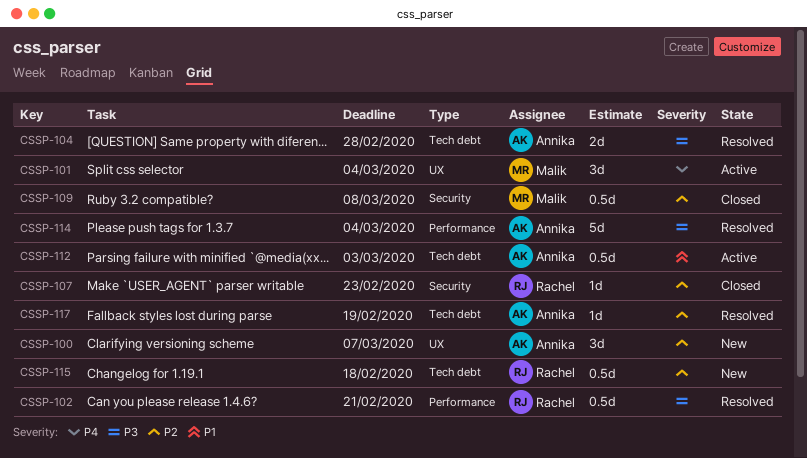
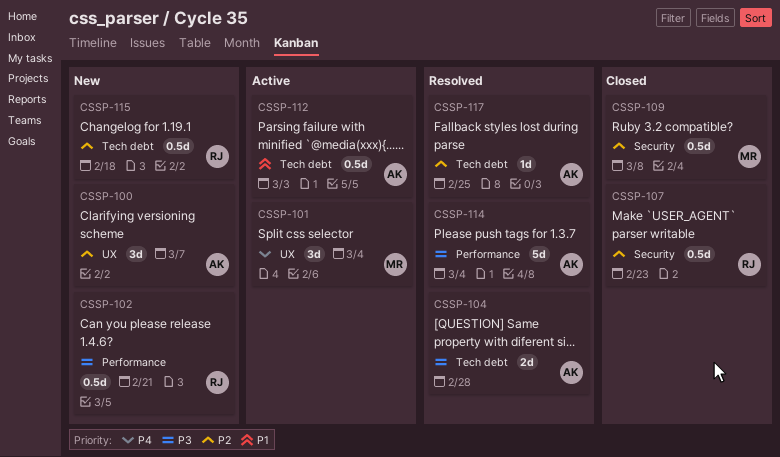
CSSP-102, status: Resolved -> New
CSSP-107, estimate: 1d -> 0.5d
CSSP-117, due: Feb 19 -> Feb 25

